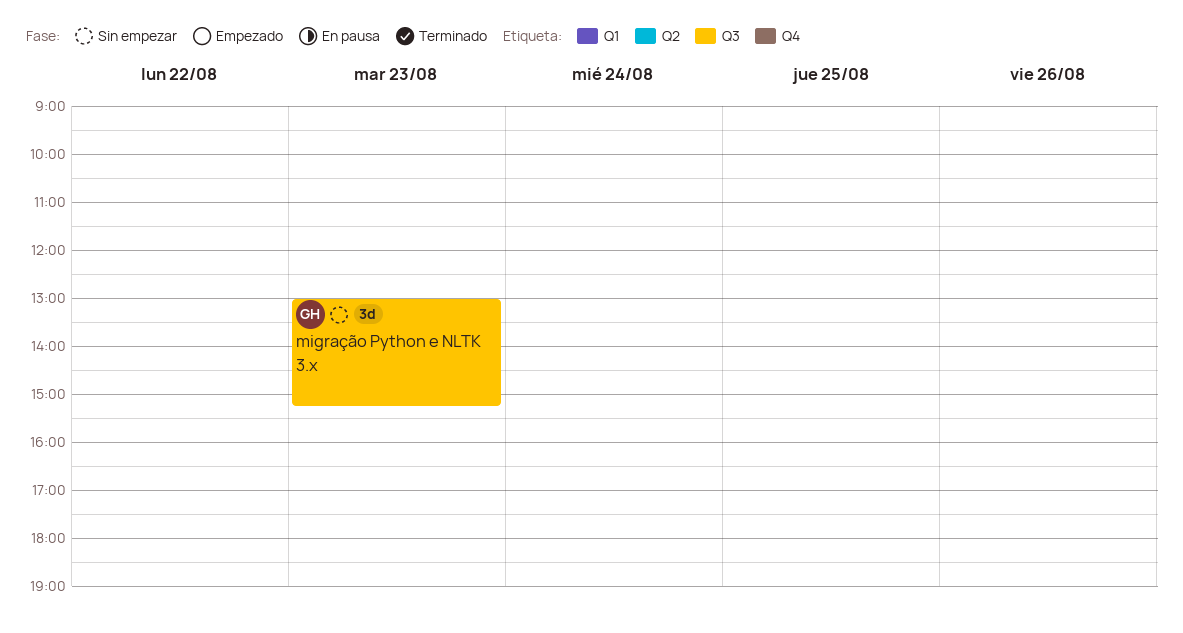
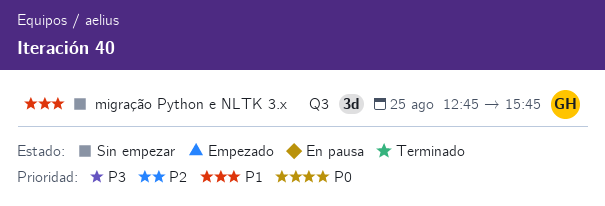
migração Python e NLTK 3.x, day: Aug 23 -> Aug 25
migração Python e NLTK 3.x, begins: 13:00 -> 12:45
migração Python e NLTK 3.x, ends: 15:15 -> 15:45

